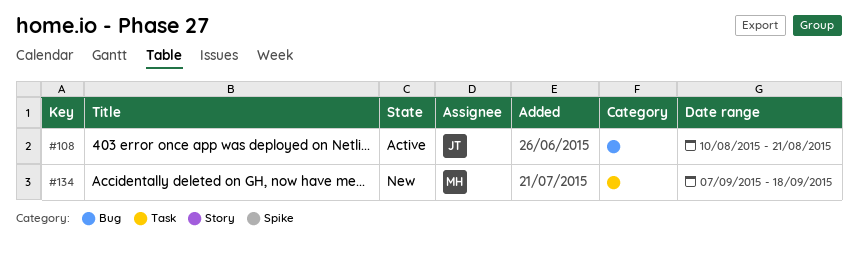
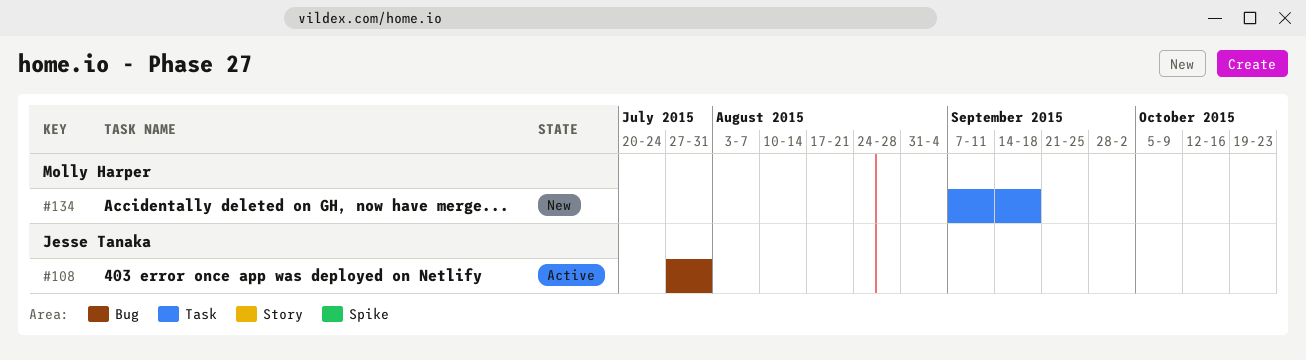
#108, start: Aug 10 -> Jul 27
#108, due: Aug 21 -> Jul 31

